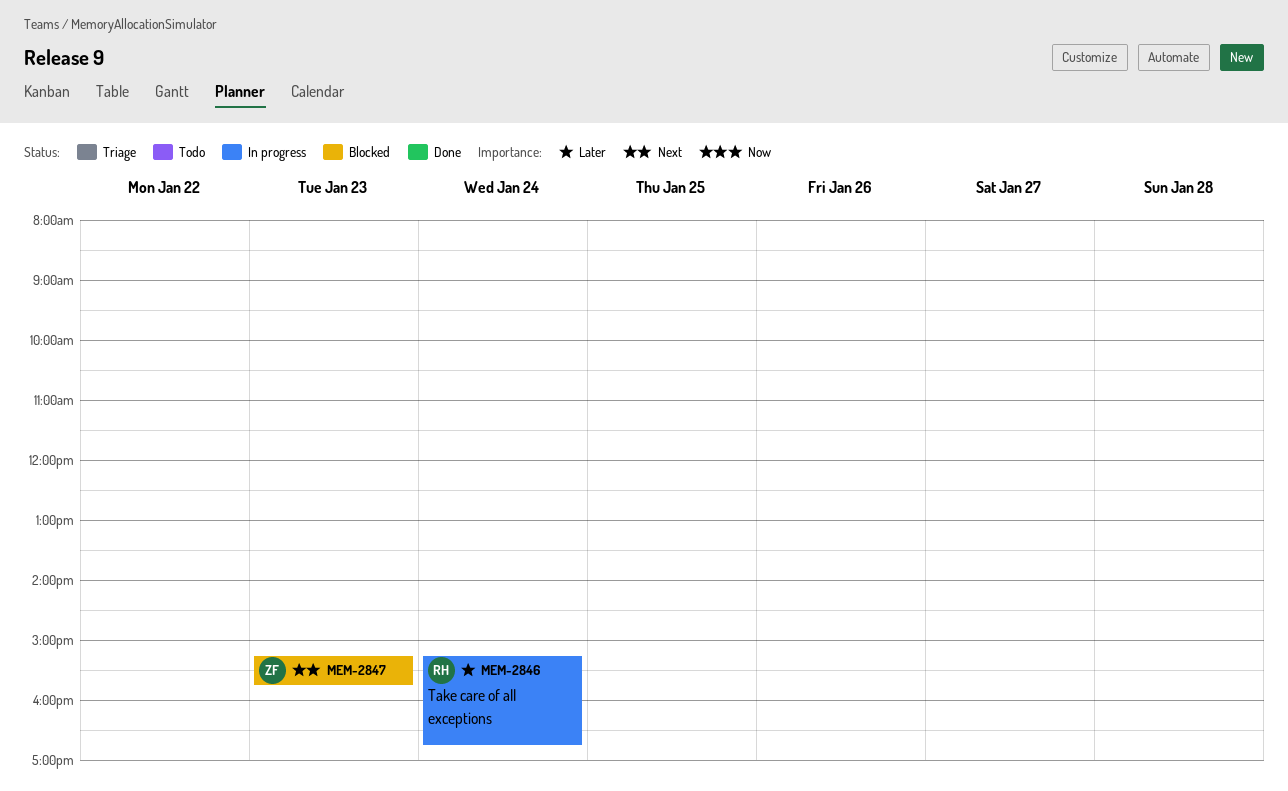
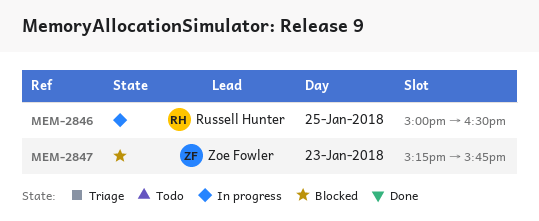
MEM-2846, day: Jan 24 -> Jan 25
MEM-2846, begins: 15:15 -> 15:00
MEM-2846, ends: 16:45 -> 16:30

